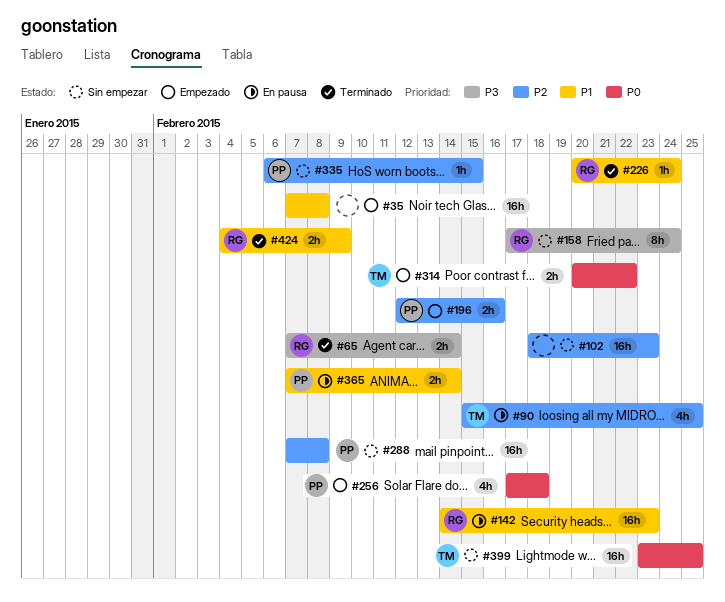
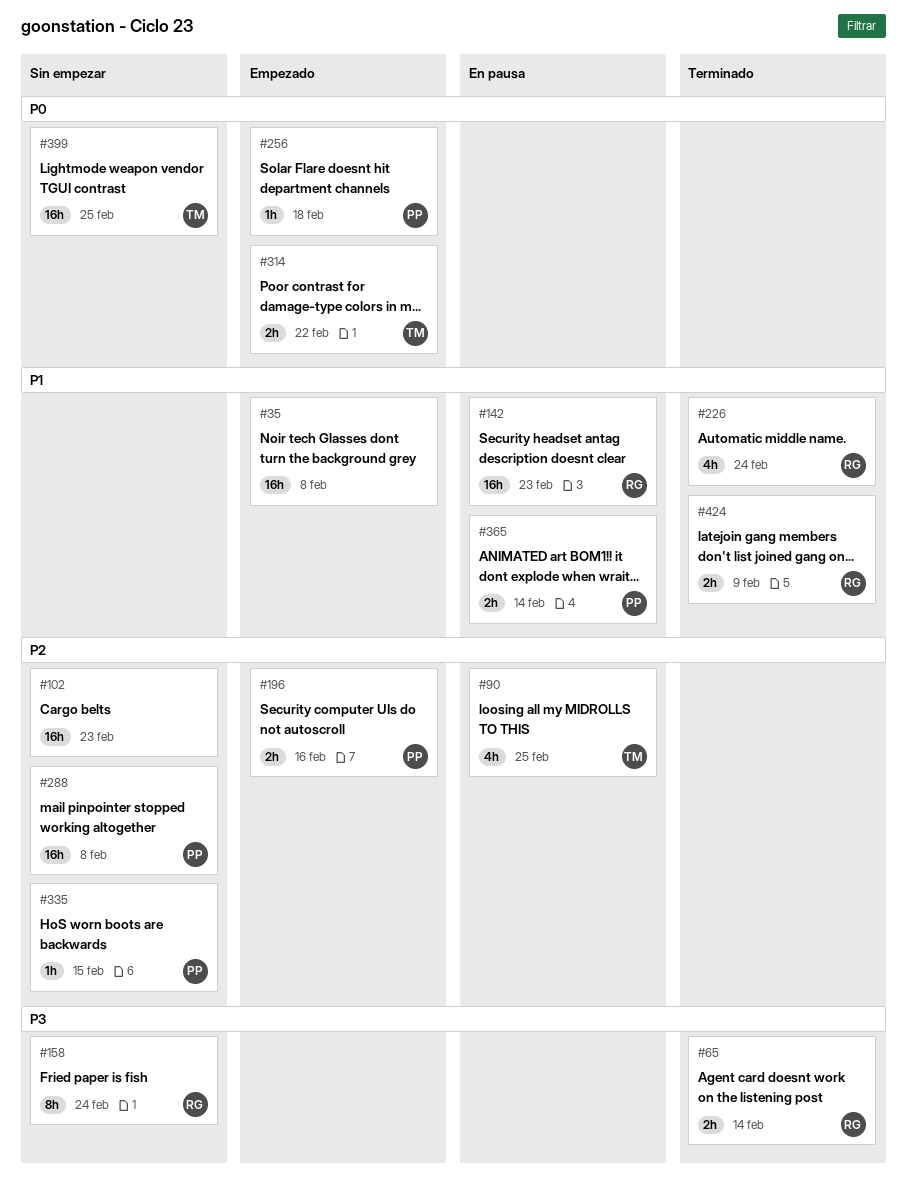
#226, estimate: 1h -> 4h
#256, estimate: 4h -> 1h

